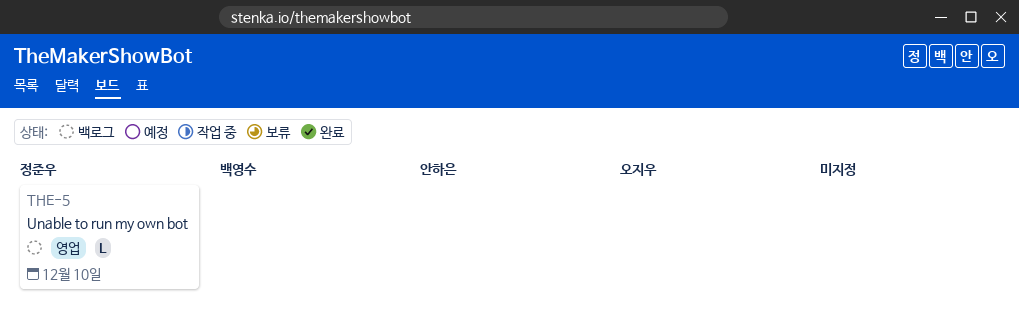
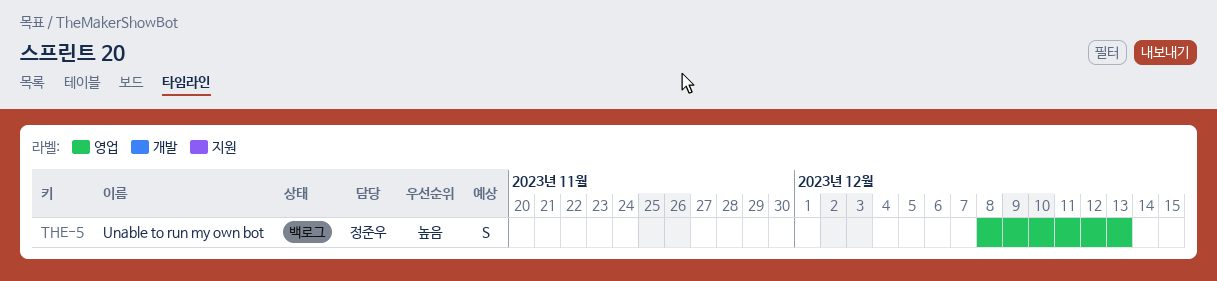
THE-5, estimate: L -> S
THE-5, due: Dec 10 -> Dec 13

